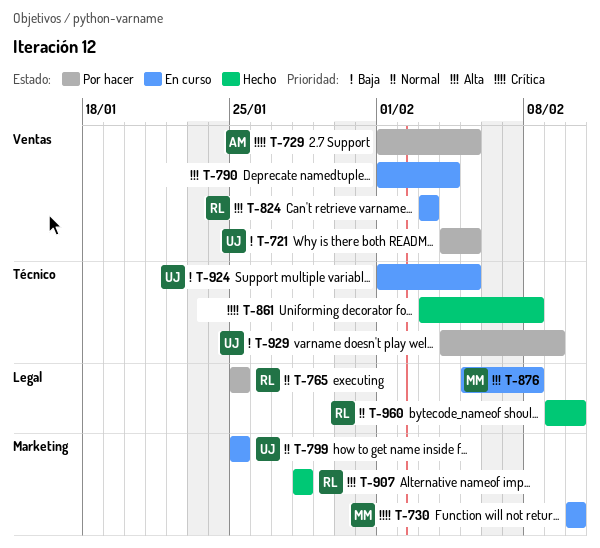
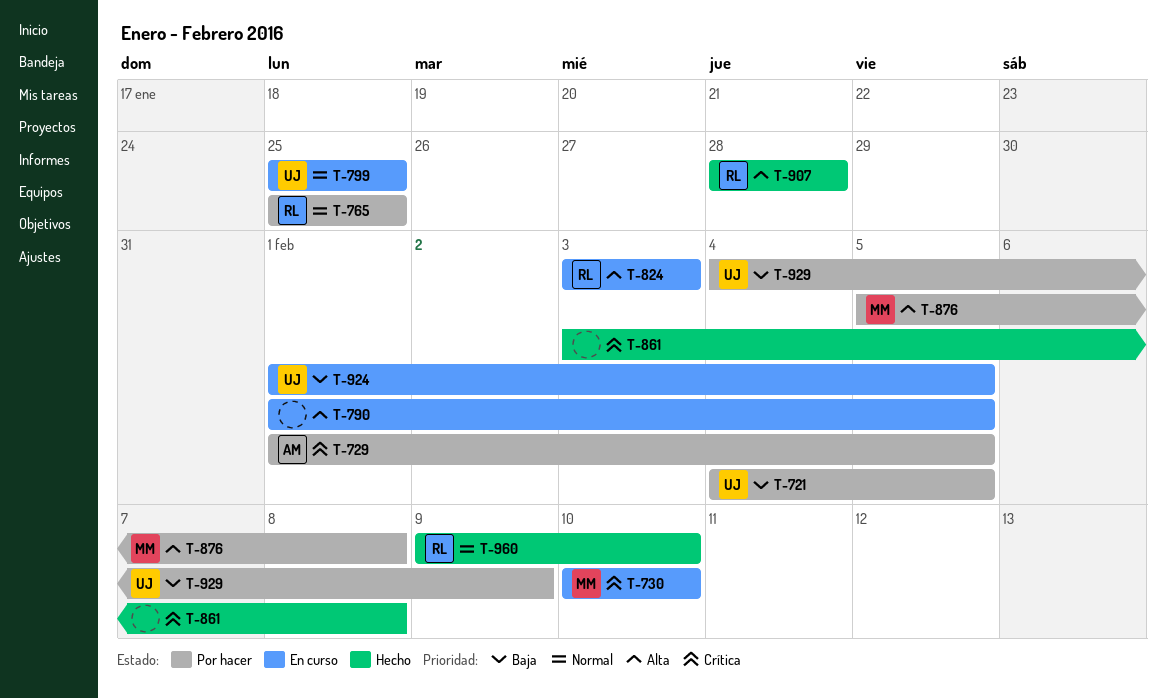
T-790, due: Feb 4 -> Feb 5
T-876, status: En curso -> Por hacer

